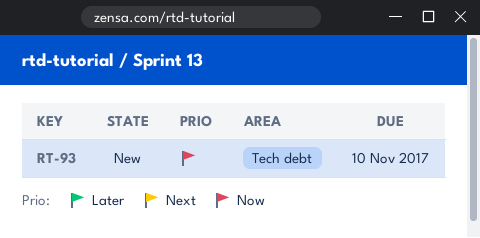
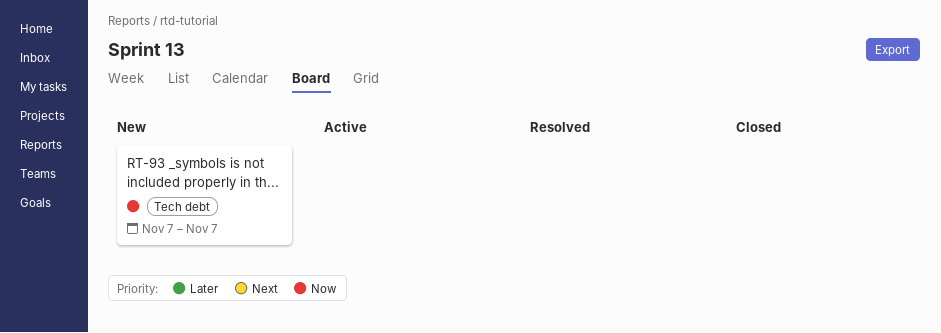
RT-93, due: Nov 10 -> Nov 7

